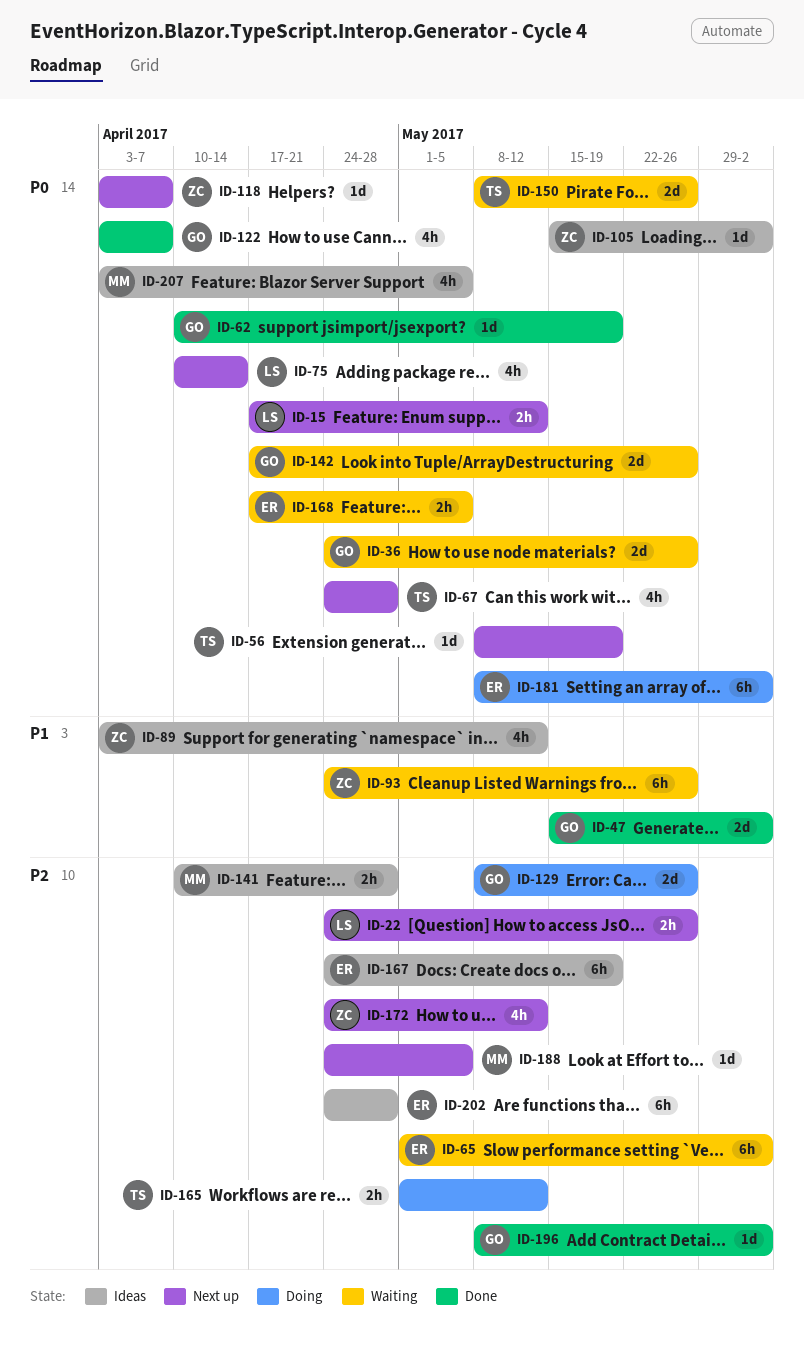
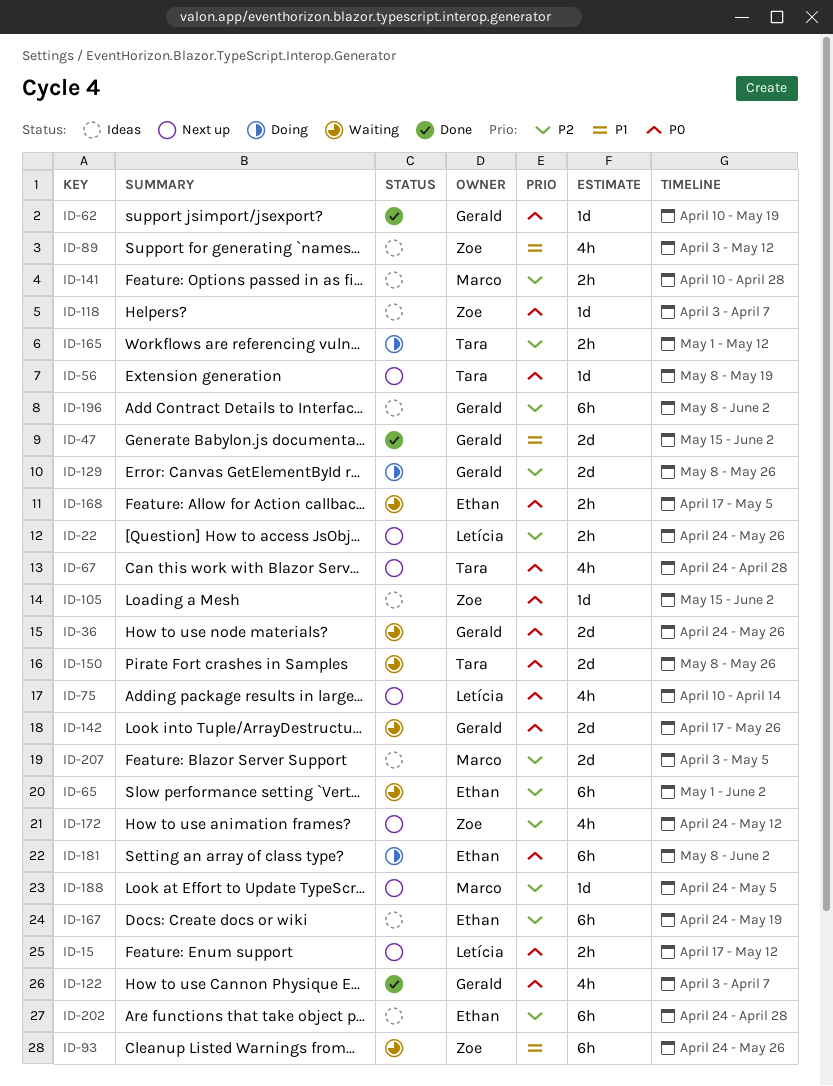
ID-118, status: Next up -> Ideas
ID-196, status: Done -> Ideas
ID-196, estimate: 1d -> 6h
ID-207, priority: P0 -> P2
ID-207, estimate: 4h -> 2d

